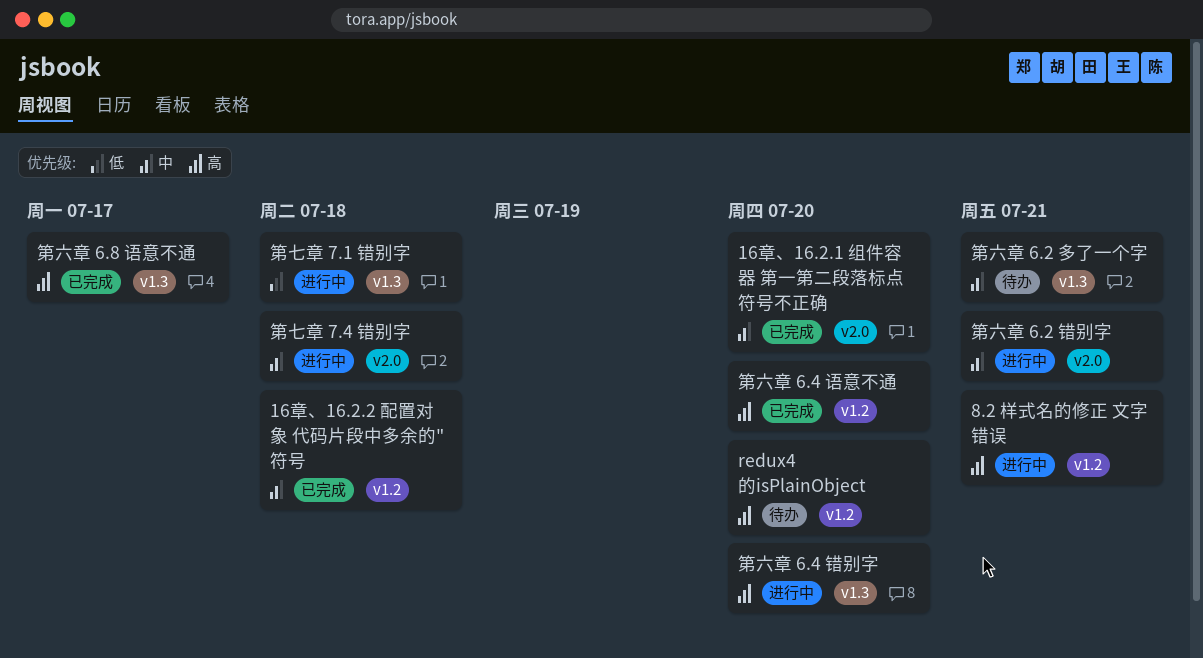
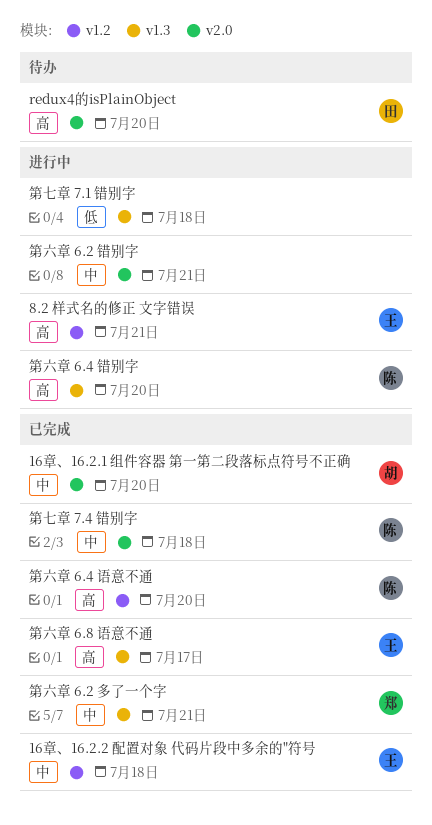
redux4的isPlainObject, label: v1.2 -> v2.0
第七章 7.4 错别字, status: 进行中 -> 已完成
第六章 6.2 多了一个字, status: 待办 -> 已完成

